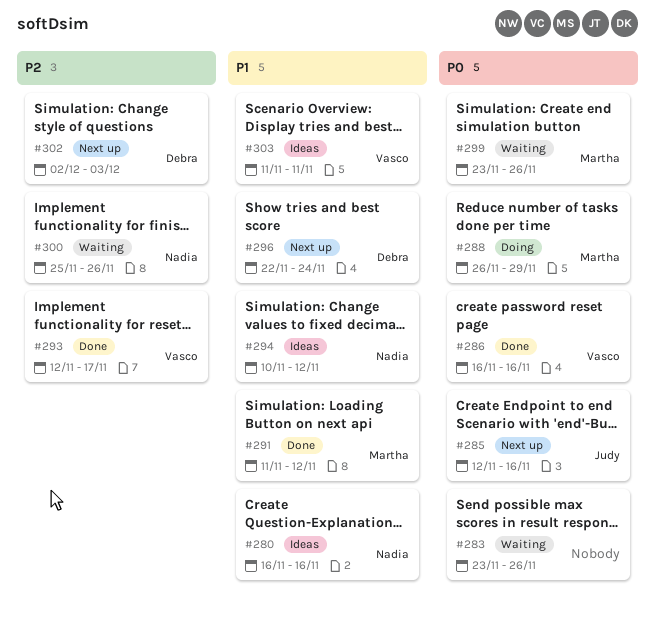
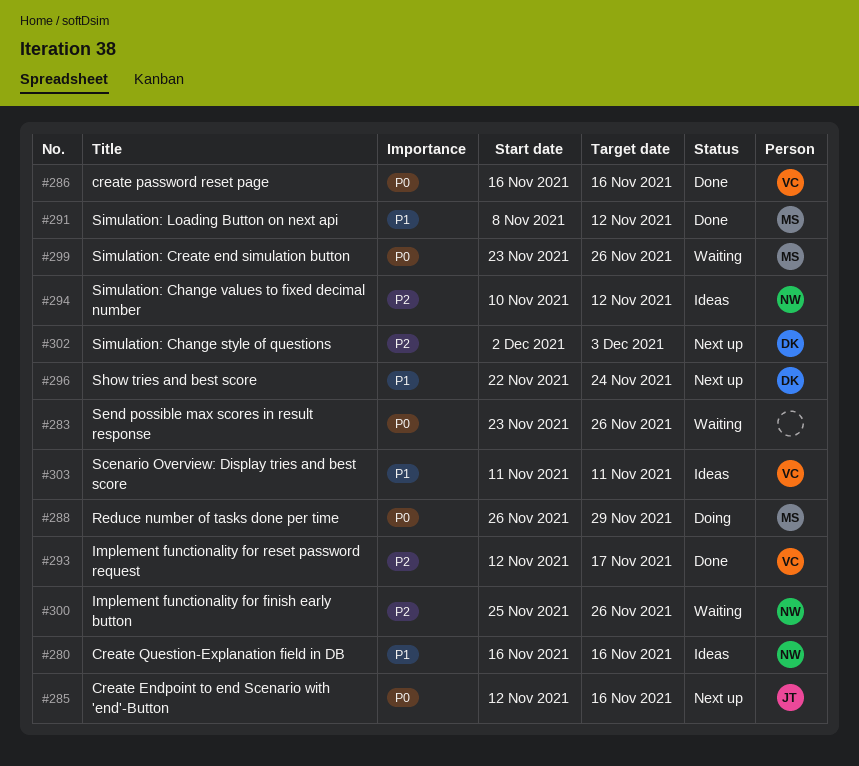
#291, start: Nov 11 -> Nov 8
#294, priority: P1 -> P2

